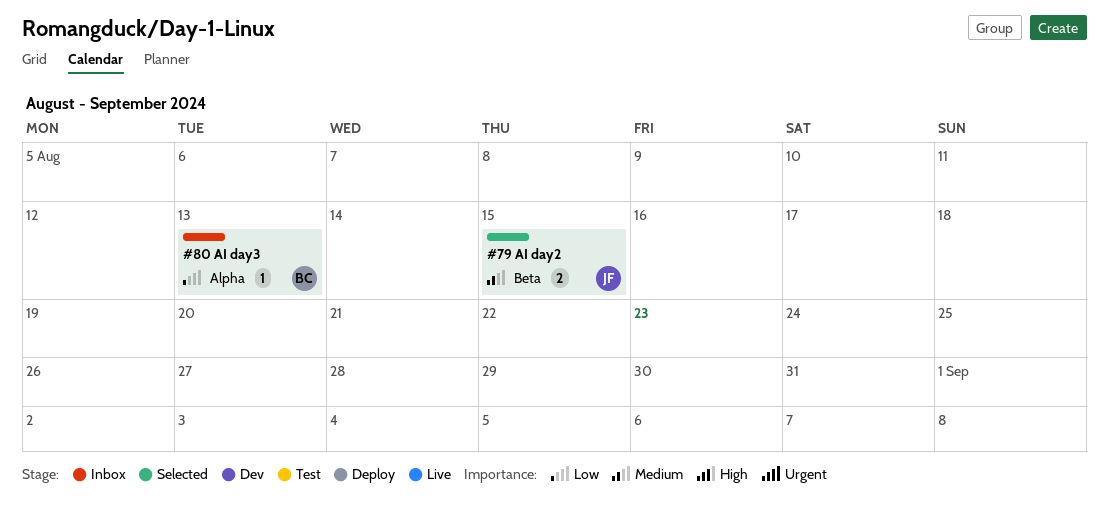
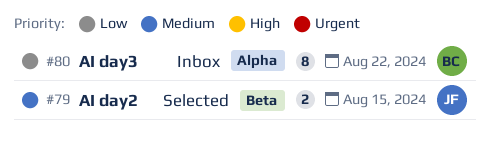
#80, estimate: 1 -> 8
#80, due: Aug 13 -> Aug 22

